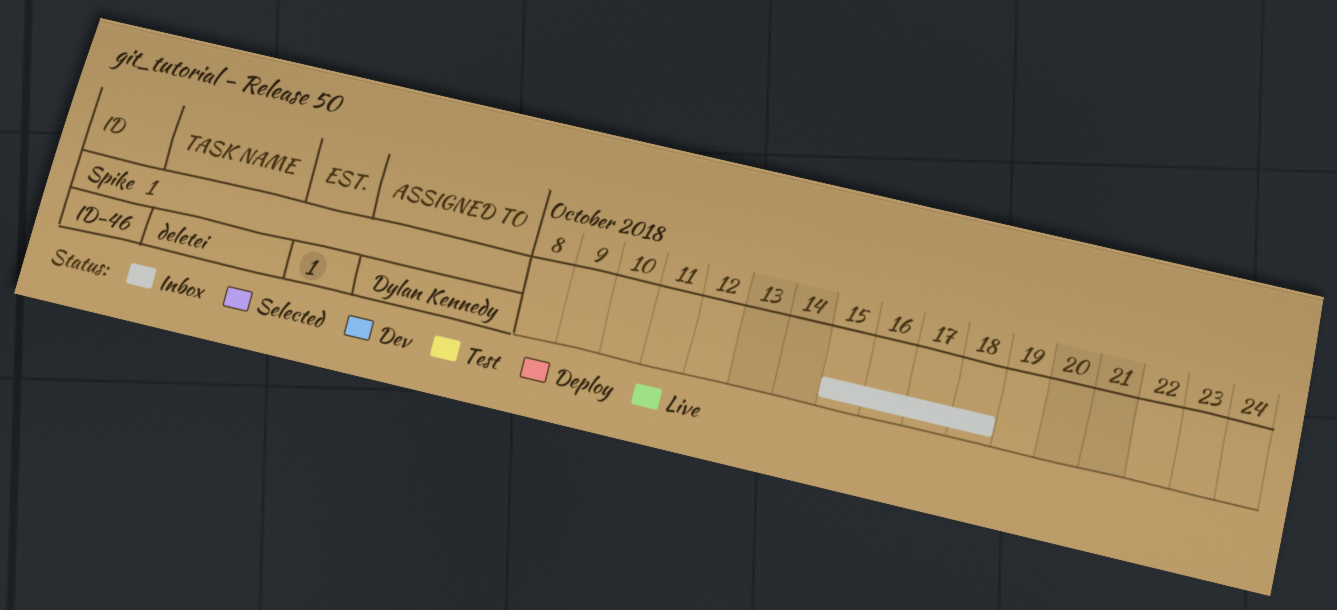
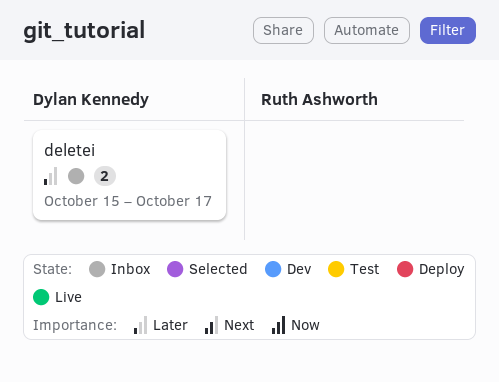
deletei, estimate: 1 -> 2
deletei, due: Oct 18 -> Oct 17

